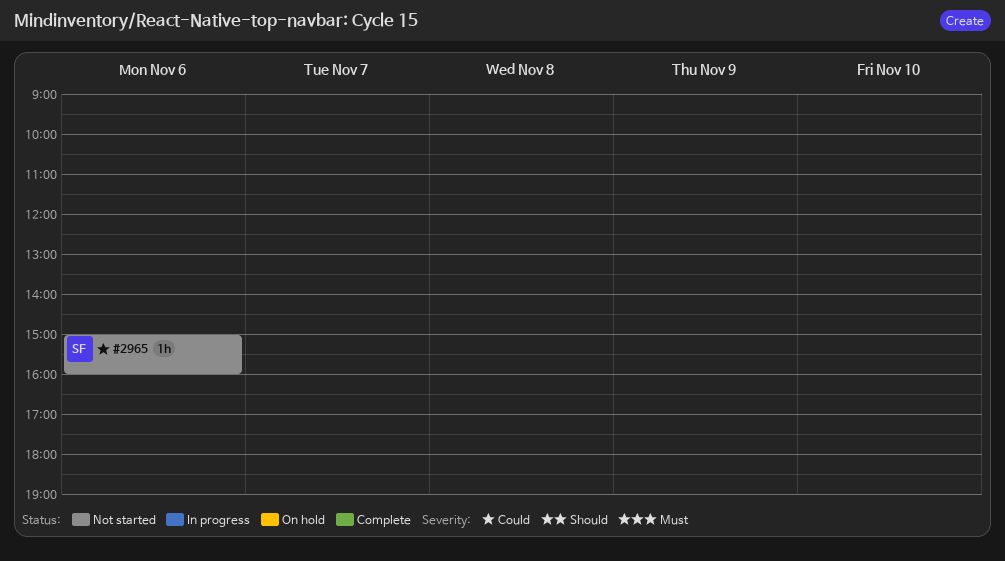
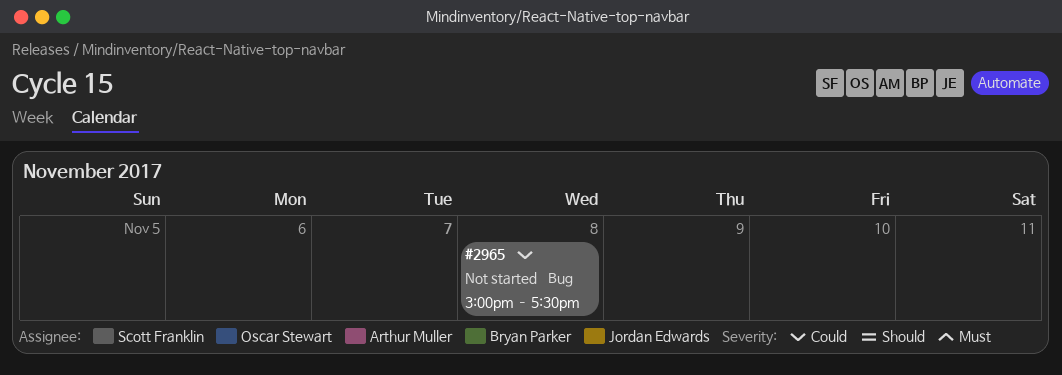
#2965, day: Nov 6 -> Nov 8
#2965, ends: 16:00 -> 17:30

